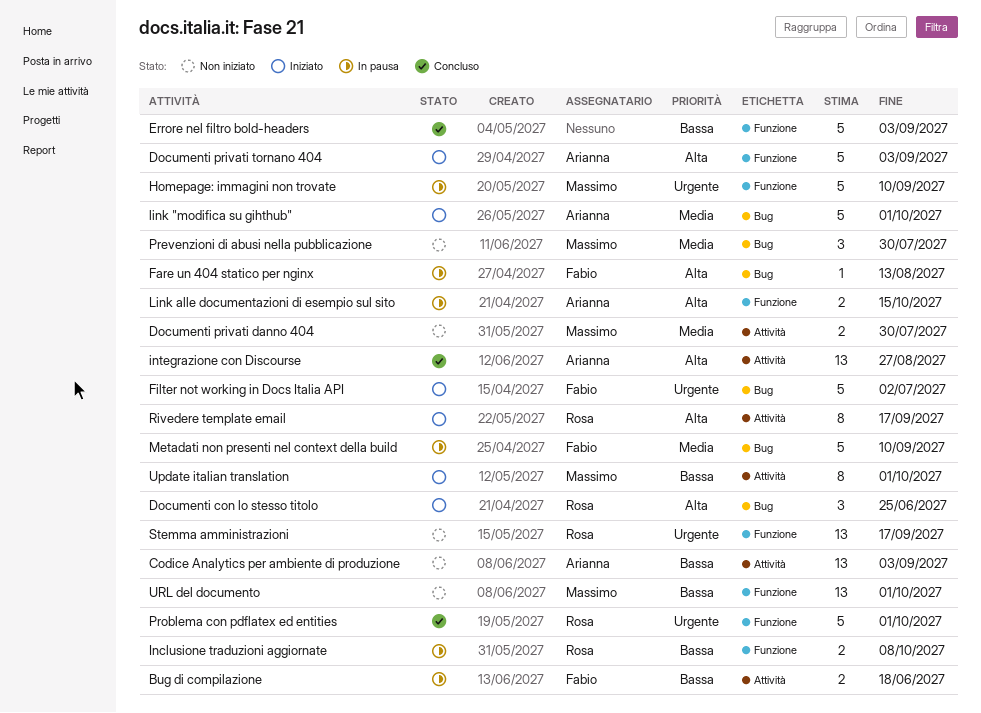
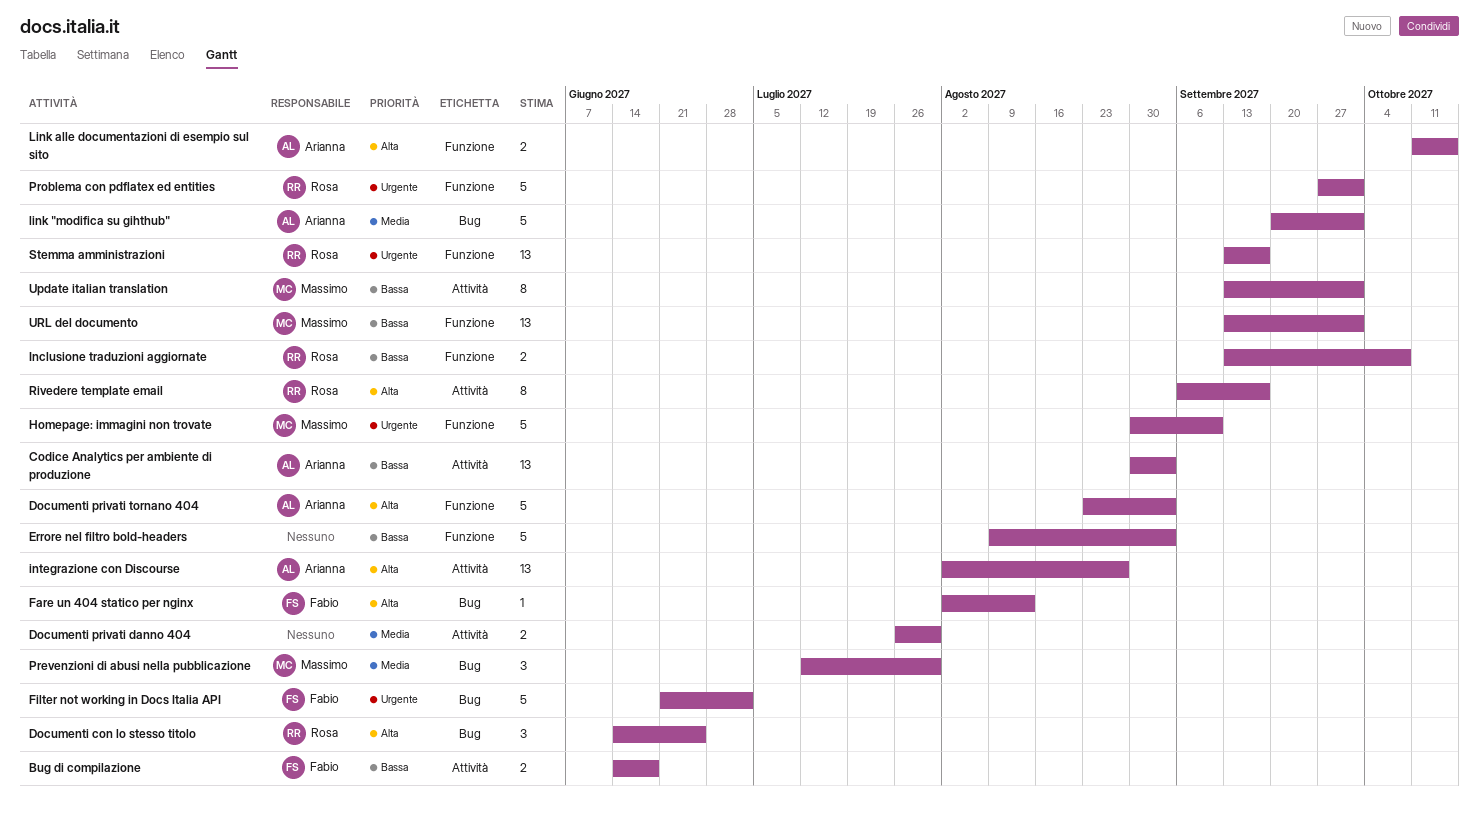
Documenti privati danno 404, owner: Massimo -> none
Metadati non presenti nel context della build: present -> none

